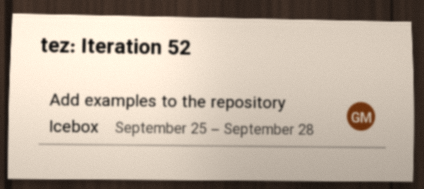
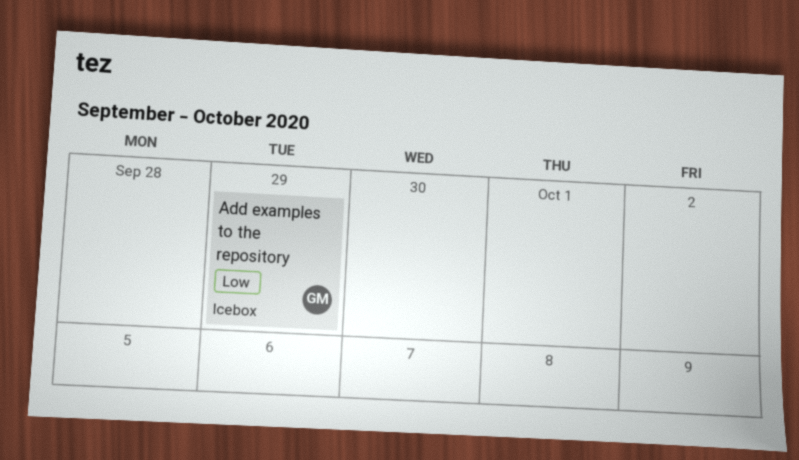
Add examples to the repository, due: Sep 28 -> Sep 29

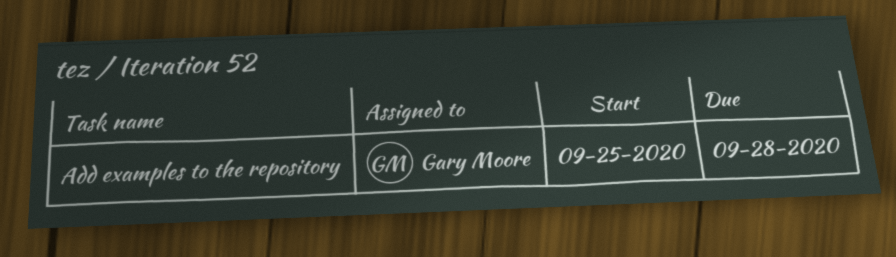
Add examples to the repository, due: Sep 29 -> Sep 28

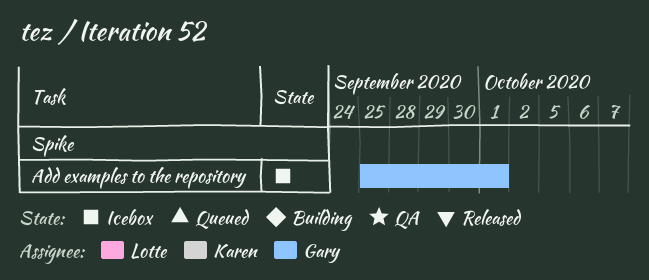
Add examples to the repository, due: Sep 28 -> Oct 1

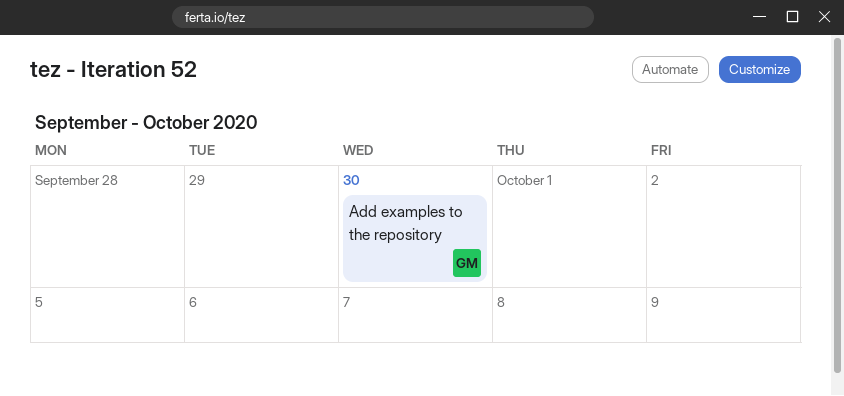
Add examples to the repository, due: Oct 1 -> Sep 30

